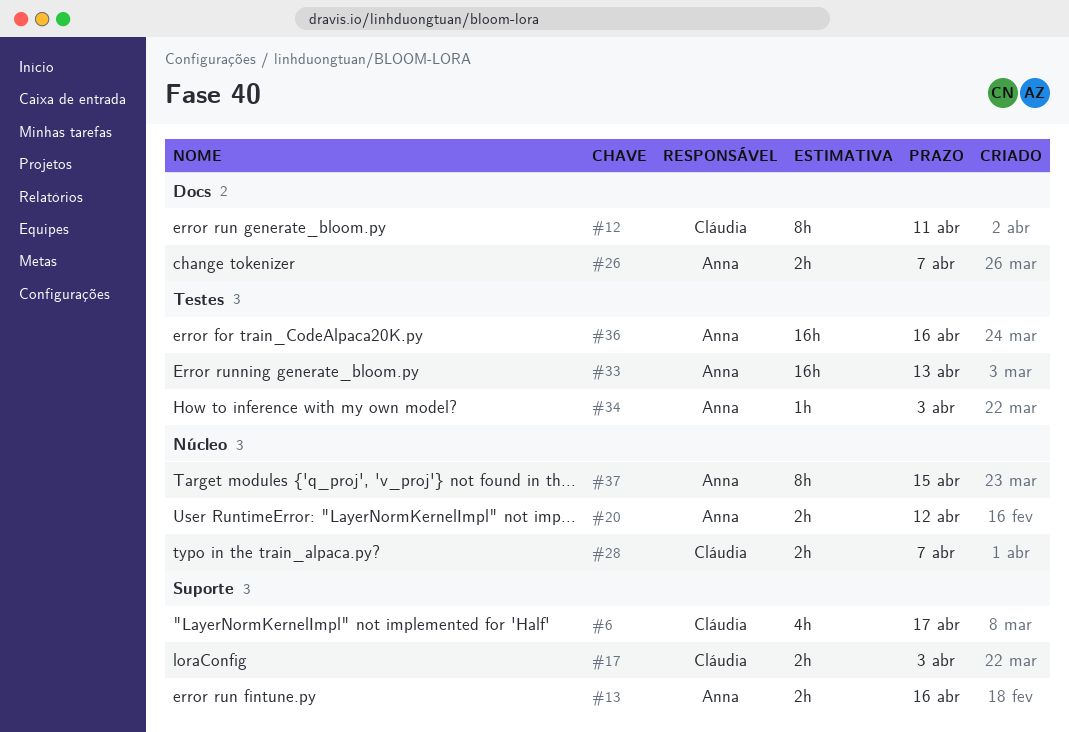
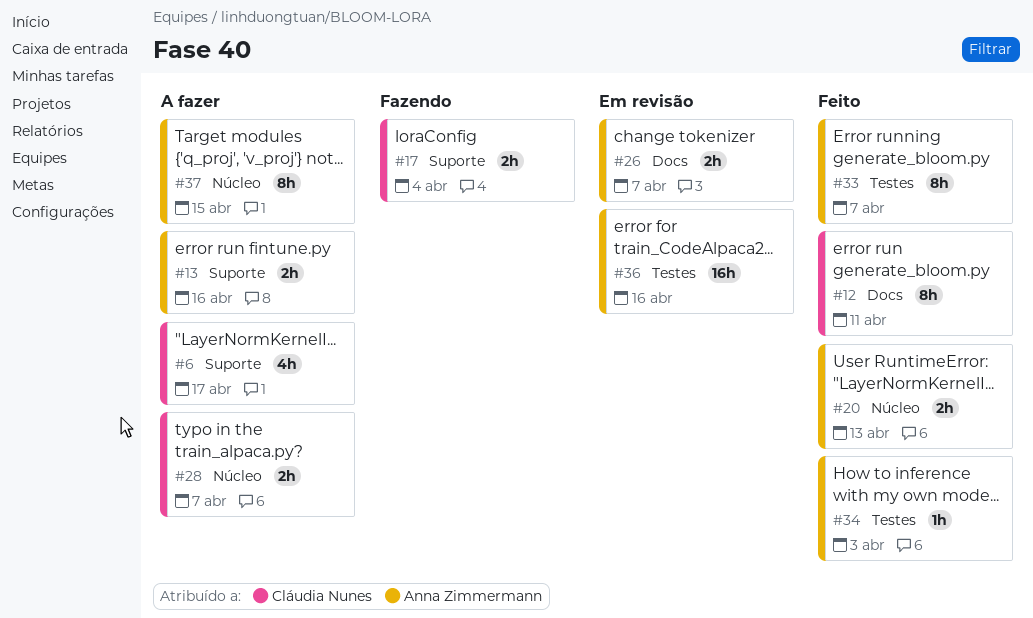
#17, due: Apr 3 -> Apr 4
#20, due: Apr 12 -> Apr 13
#33, estimate: 16h -> 8h
#33, due: Apr 13 -> Apr 7

